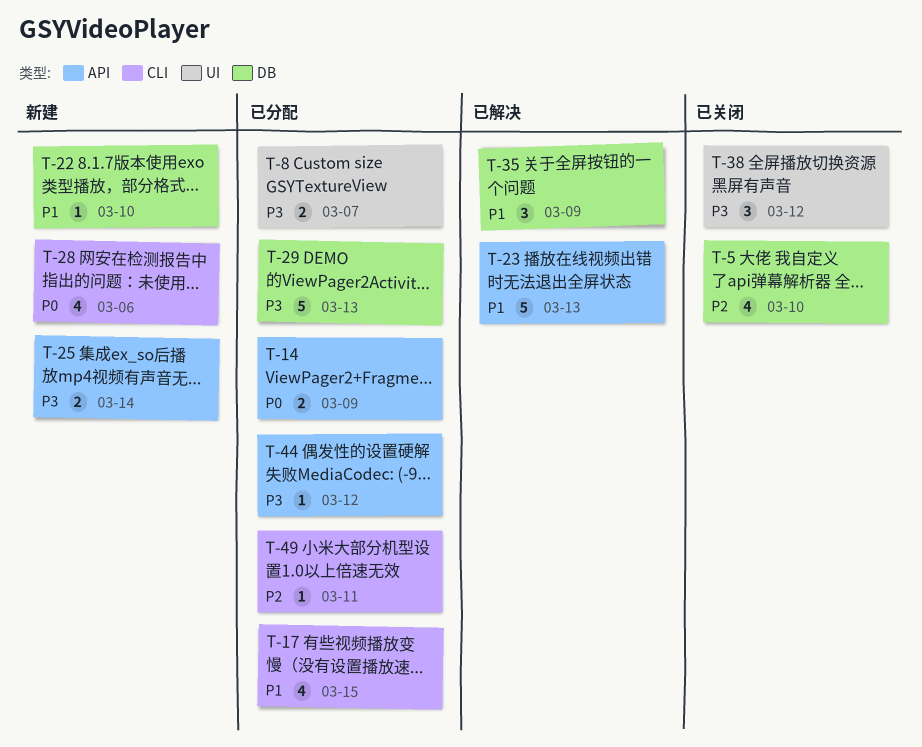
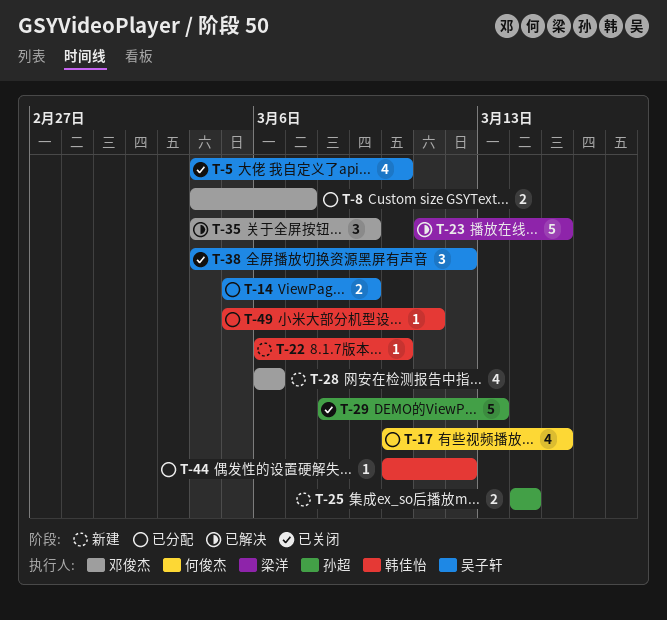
T-23, due: Mar 13 -> Mar 15
T-29, status: 已分配 -> 已关闭

